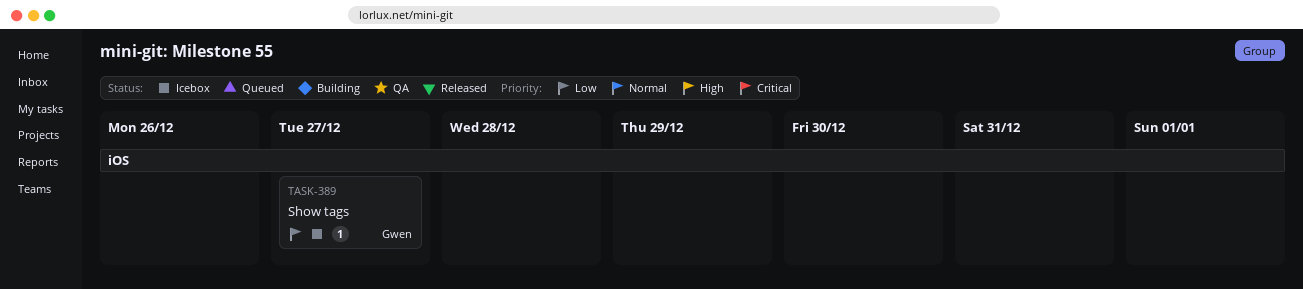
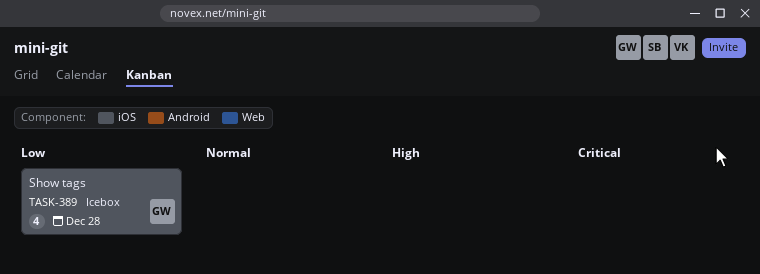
TASK-389, estimate: 1 -> 4
TASK-389, due: Dec 27 -> Dec 28

